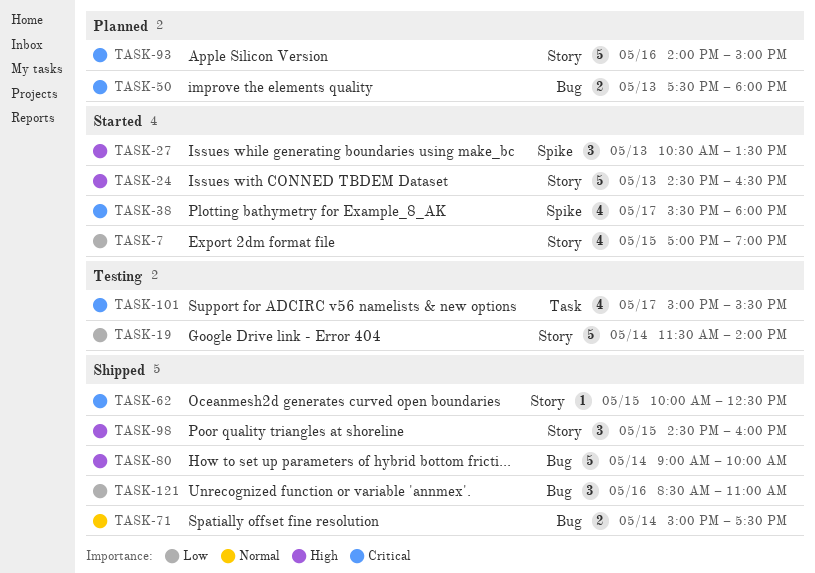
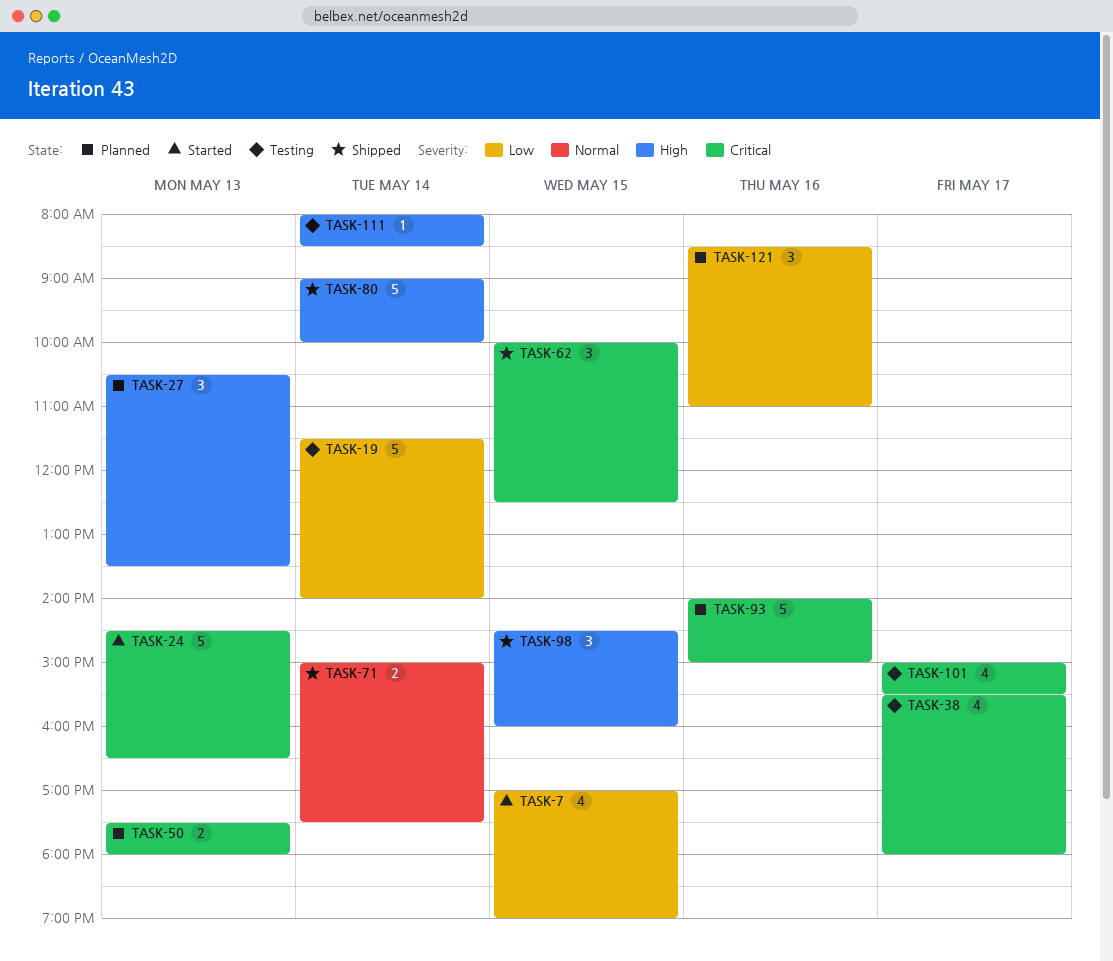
TASK-24, priority: High -> Critical
TASK-27, status: Started -> Planned
TASK-38, status: Started -> Testing
TASK-62, estimate: 1 -> 3
TASK-111: none -> present
TASK-121, status: Shipped -> Planned

